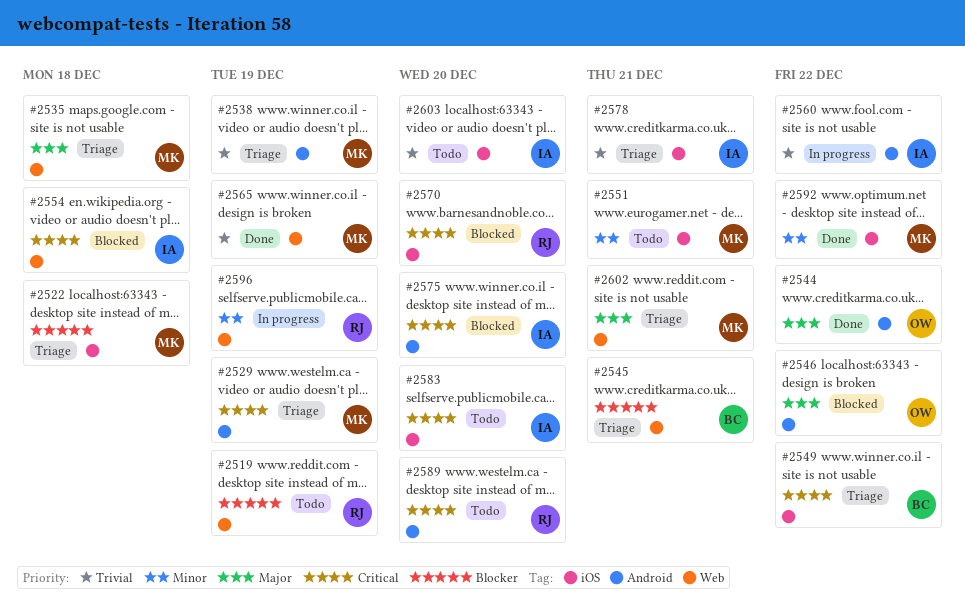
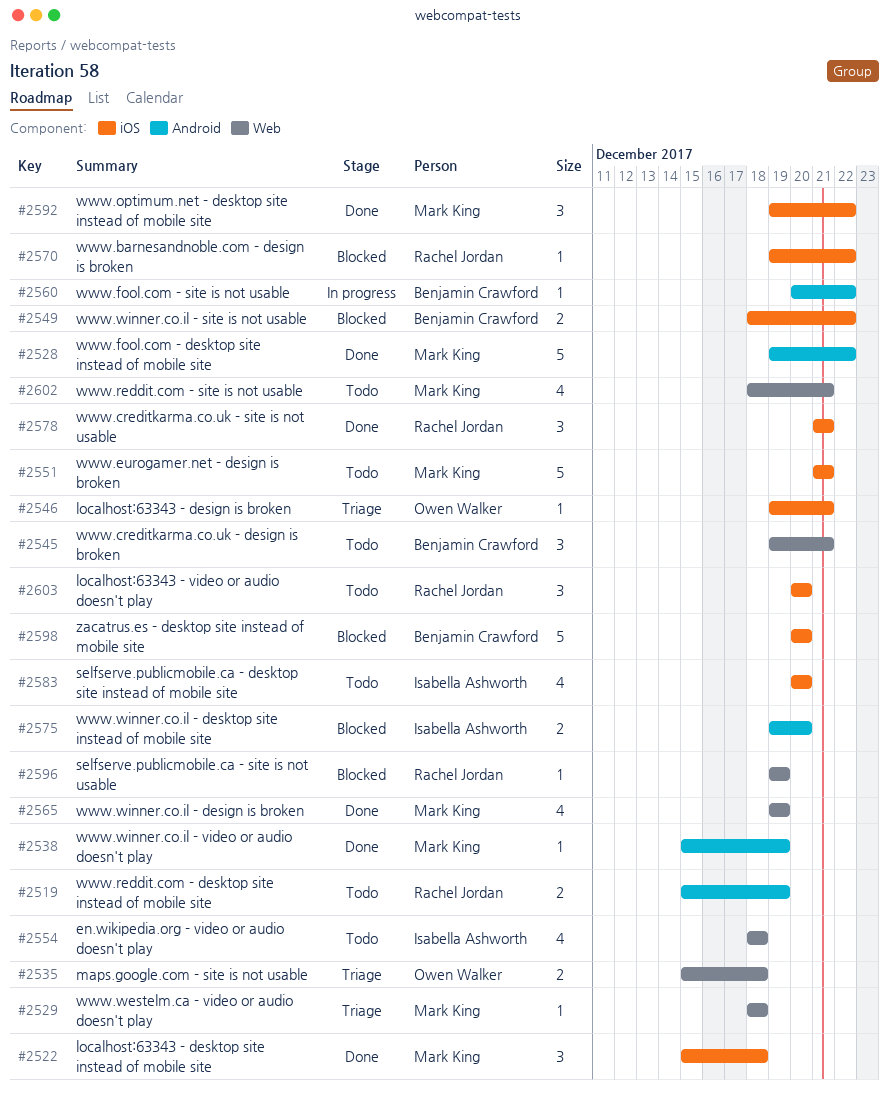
#2519, label: Web -> Android
#2522, status: Triage -> Done
#2528: none -> present
#2529, label: Android -> Web
#2529, due: Dec 19 -> Dec 18
#2535, owner: Mark King -> Owen Walker
#2538, status: Triage -> Done
#2544: present -> none
#2545, status: Triage -> Todo
#2546, status: Blocked -> Triage
#2546, label: Android -> iOS
#2546, due: Dec 22 -> Dec 21
#2549, status: Triage -> Blocked
#2554, status: Blocked -> Todo
#2560, owner: Isabella Ashworth -> Benjamin Crawford
#2570, due: Dec 20 -> Dec 22
#2578, status: Triage -> Done
#2578, owner: Isabella Ashworth -> Rachel Jordan
#2589: present -> none
#2596, status: In progress -> Blocked
#2598: none -> present
#2602, status: Triage -> Todo
#2603, owner: Isabella Ashworth -> Rachel Jordan

